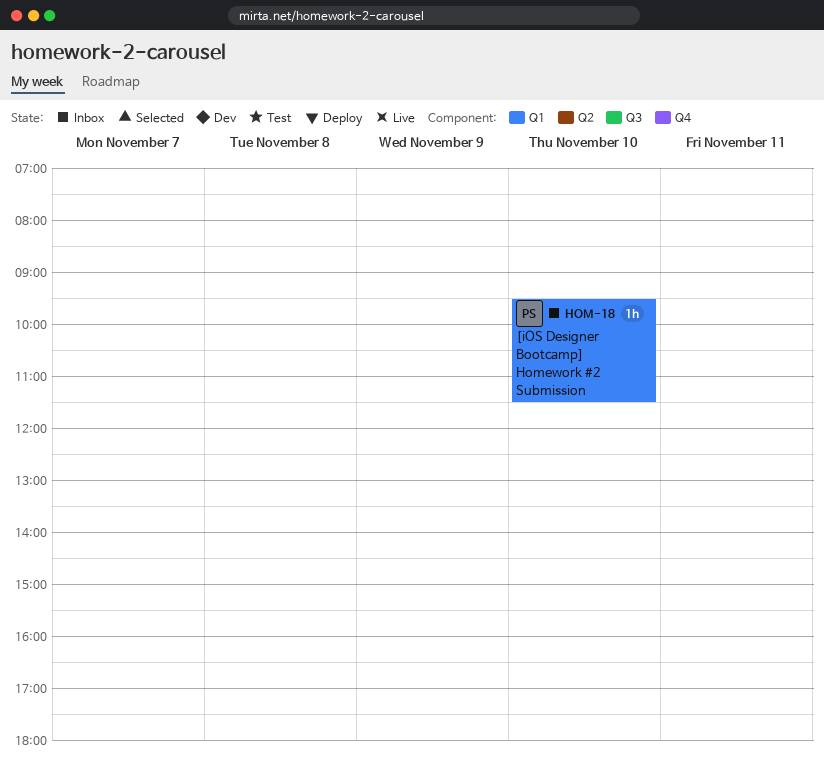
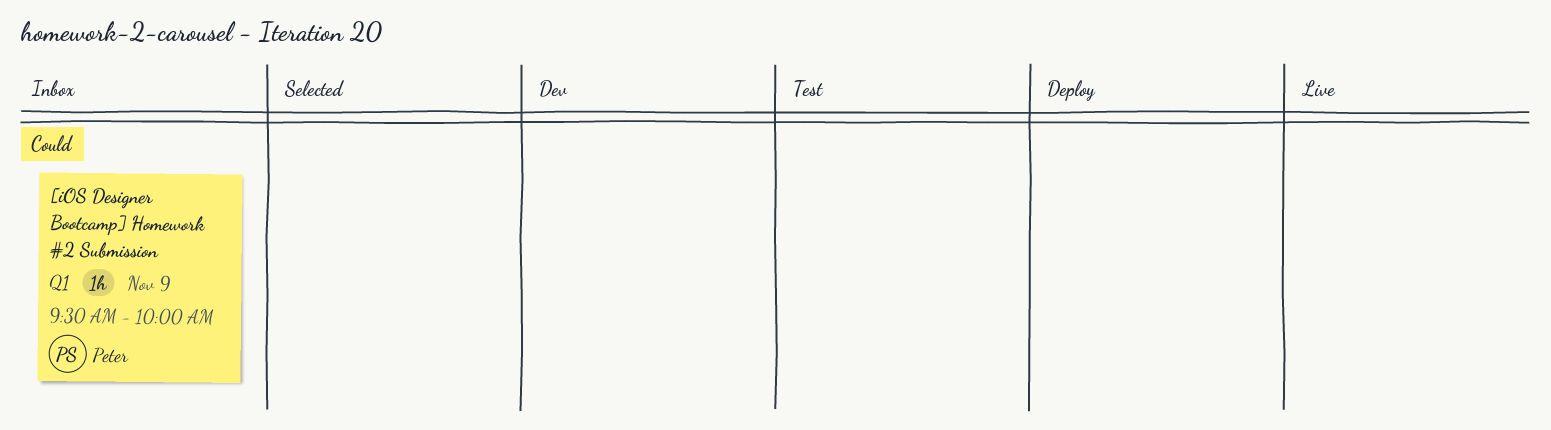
[iOS Designer Bootcamp] Homework #2 Submission, day: Nov 10 -> Nov 9
[iOS Designer Bootcamp] Homework #2 Submission, ends: 11:30 -> 10:00

